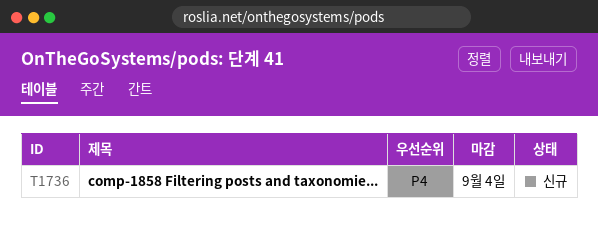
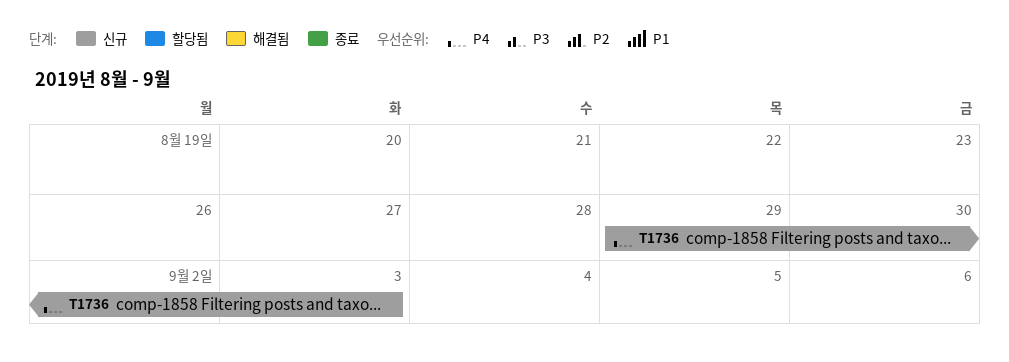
T1736, due: Sep 4 -> Sep 3

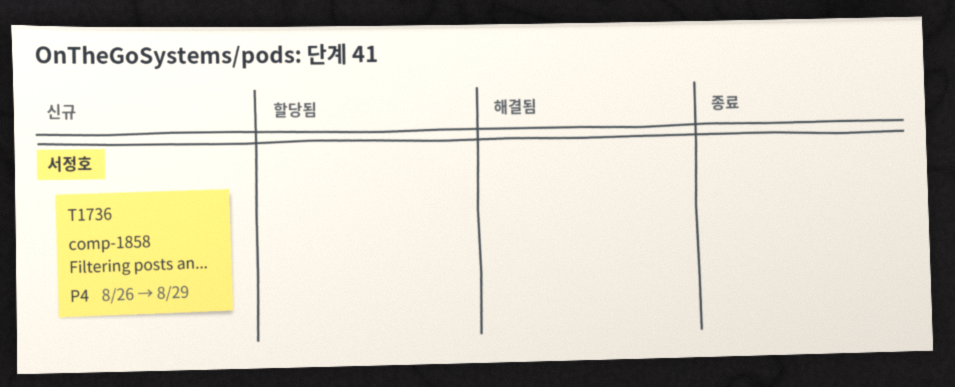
T1736, start: Aug 29 -> Aug 26
T1736, due: Sep 3 -> Aug 29

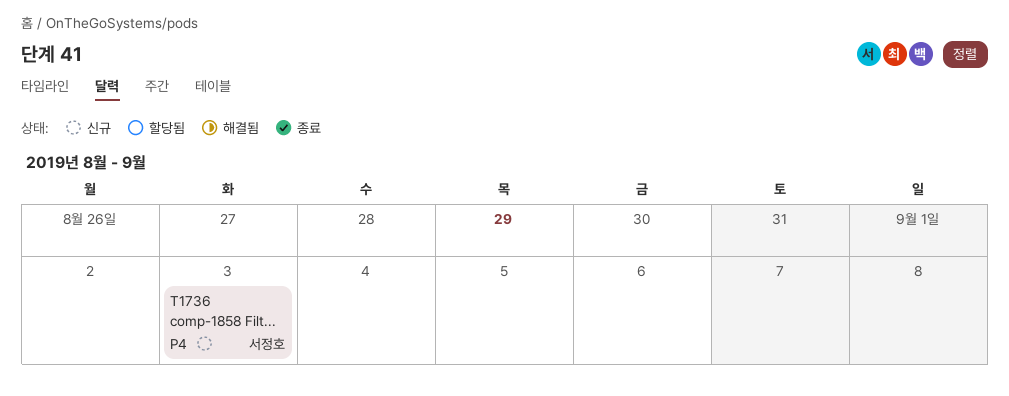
T1736, due: Aug 29 -> Sep 3

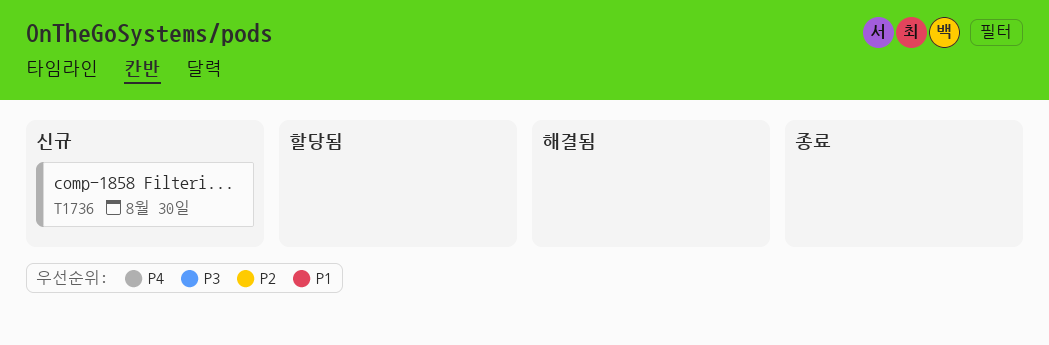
T1736, due: Sep 3 -> Aug 30

